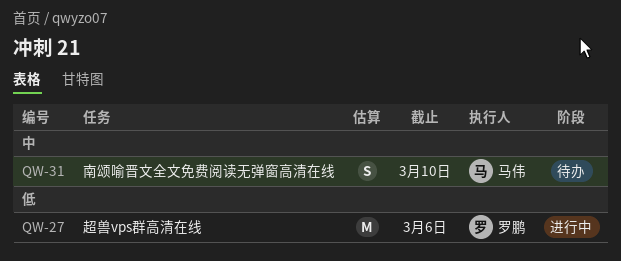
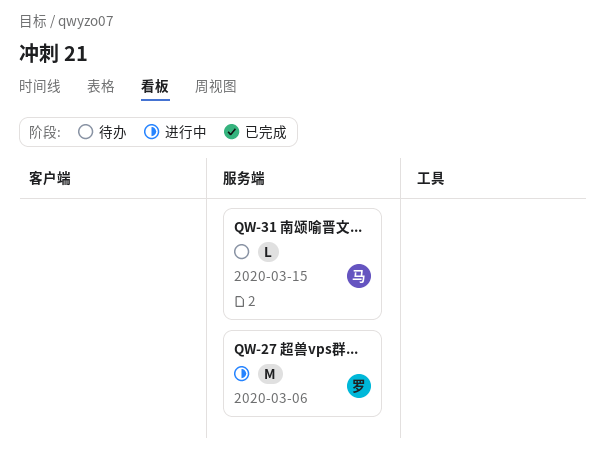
QW-31, estimate: S -> L
QW-31, due: Mar 10 -> Mar 15

